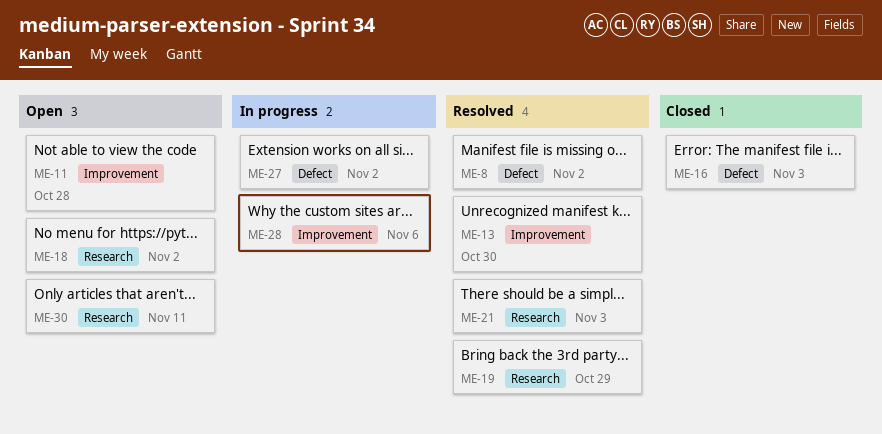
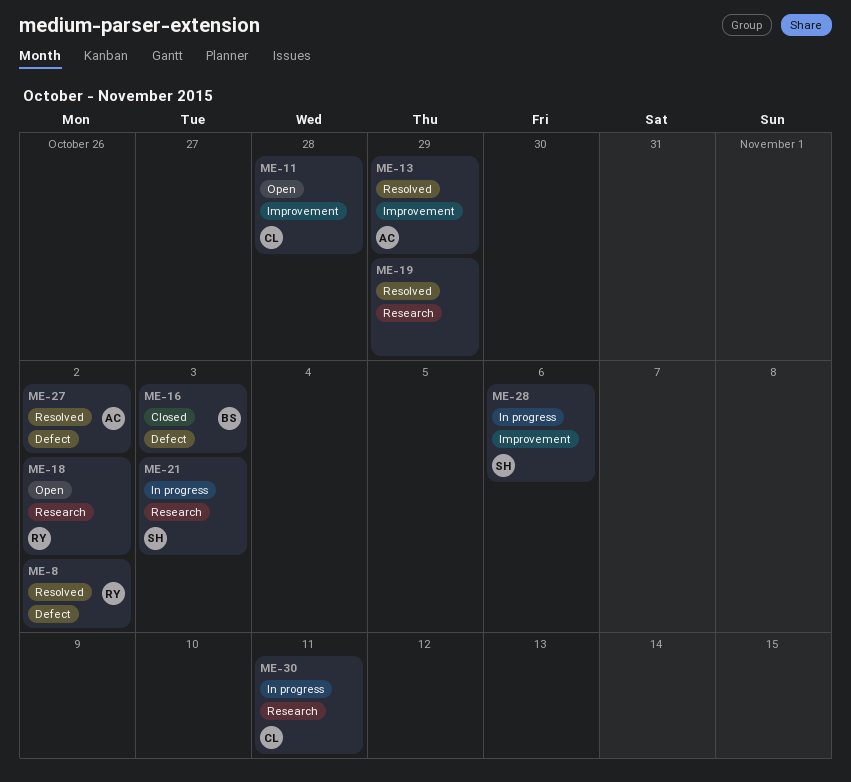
ME-13, due: Oct 30 -> Oct 29
ME-21, status: Resolved -> In progress
ME-27, status: In progress -> Resolved
ME-30, status: Open -> In progress

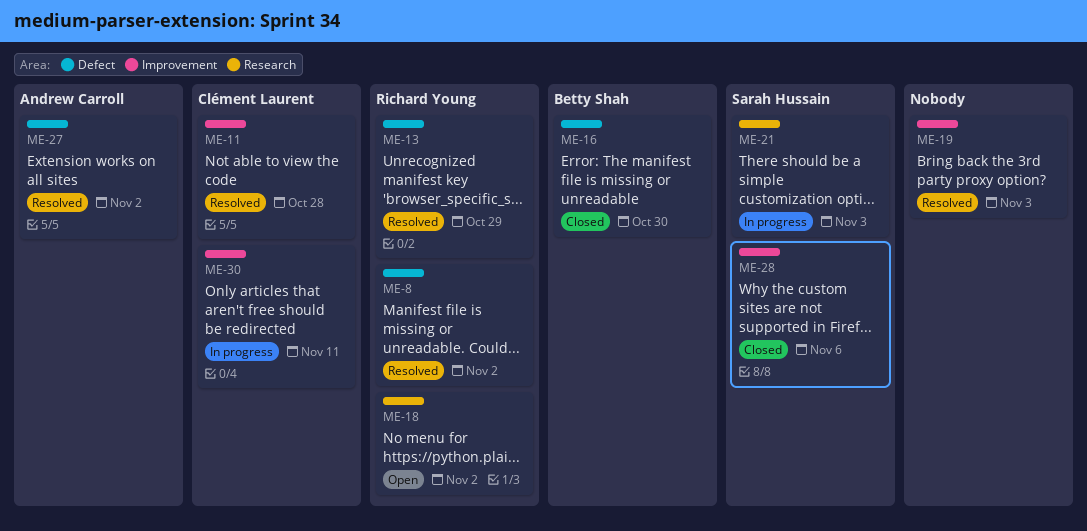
ME-11, status: Open -> Resolved
ME-13, owner: Andrew Carroll -> Richard Young
ME-13, label: Improvement -> Defect
ME-16, due: Nov 3 -> Oct 30
ME-19, label: Research -> Improvement
ME-19, due: Oct 29 -> Nov 3
ME-28, status: In progress -> Closed
ME-30, label: Research -> Improvement

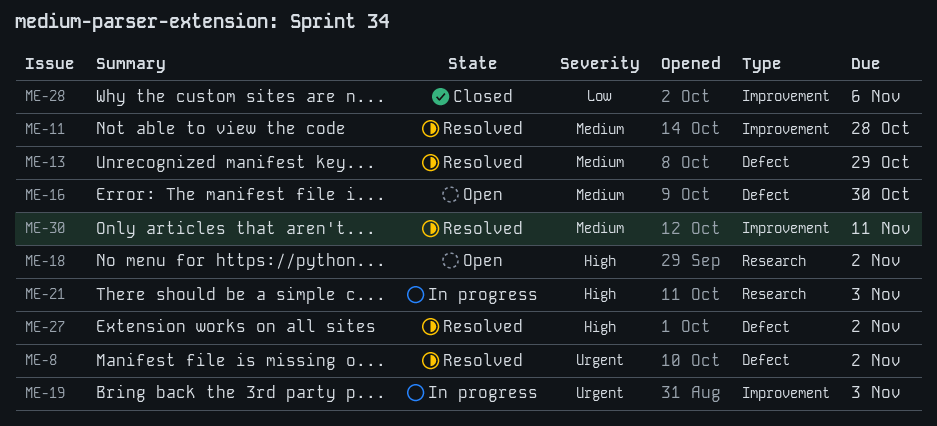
ME-16, status: Closed -> Open
ME-19, status: Resolved -> In progress
ME-30, status: In progress -> Resolved

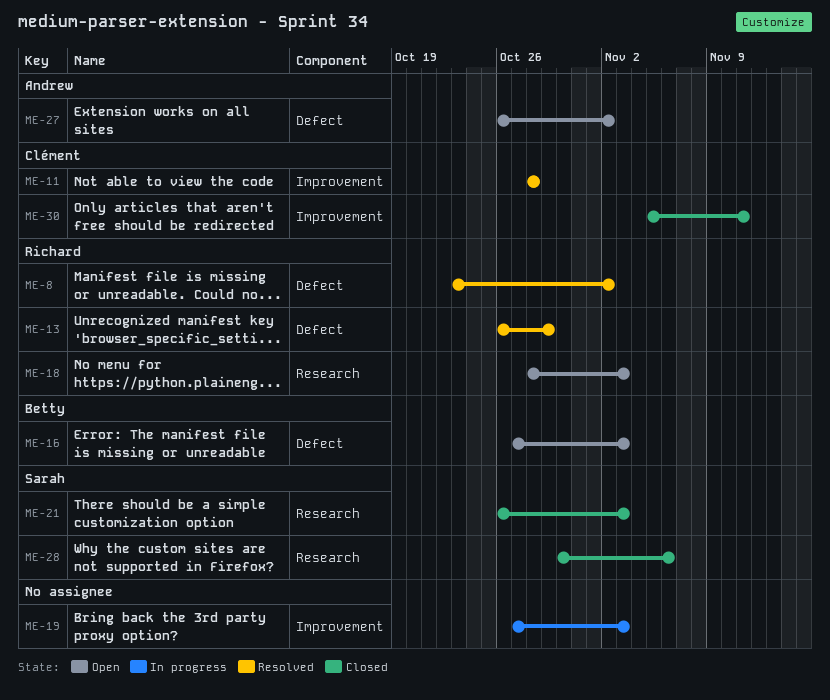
ME-16, due: Oct 30 -> Nov 3
ME-18, due: Nov 2 -> Nov 3
ME-21, status: In progress -> Closed
ME-27, status: Resolved -> Open
ME-28, label: Improvement -> Research
ME-30, status: Resolved -> Closed

